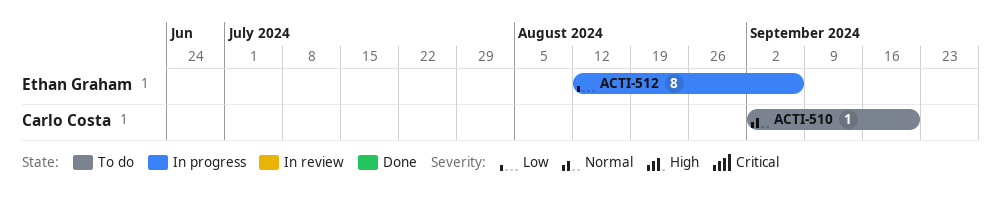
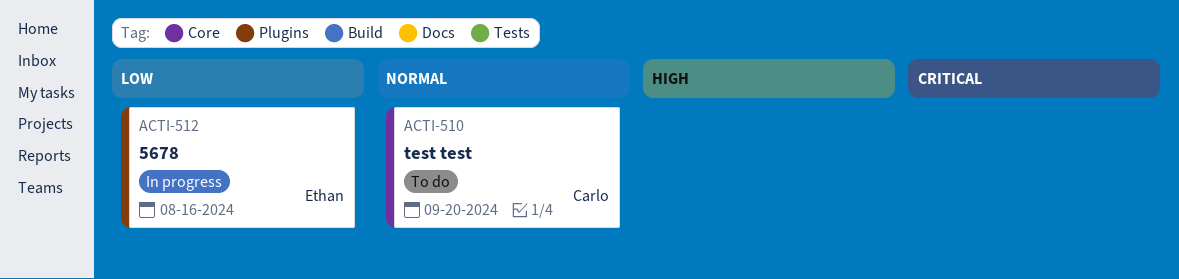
ACTI-512, due: Sep 6 -> Aug 16

